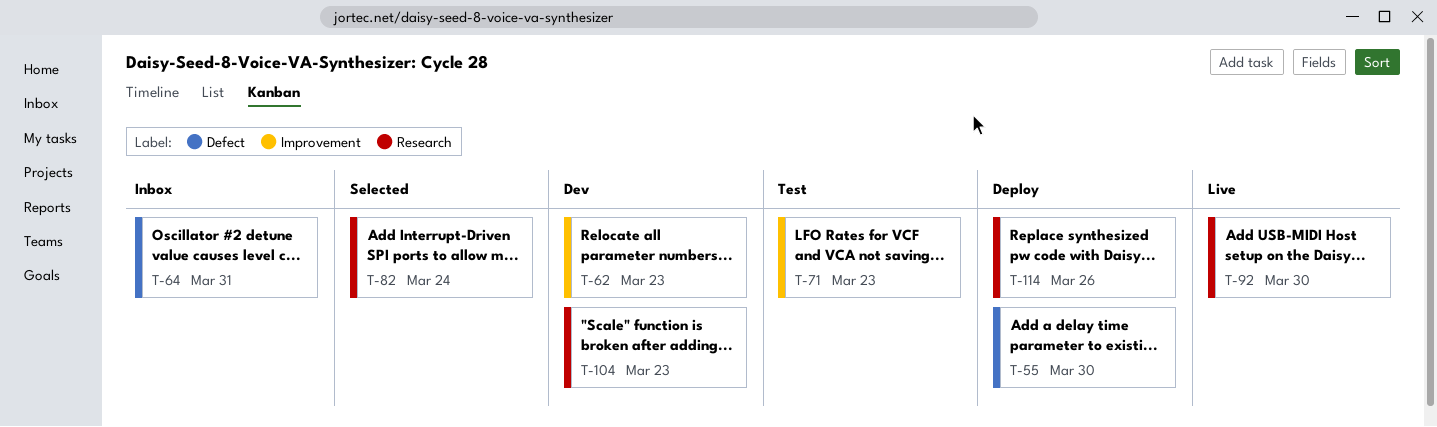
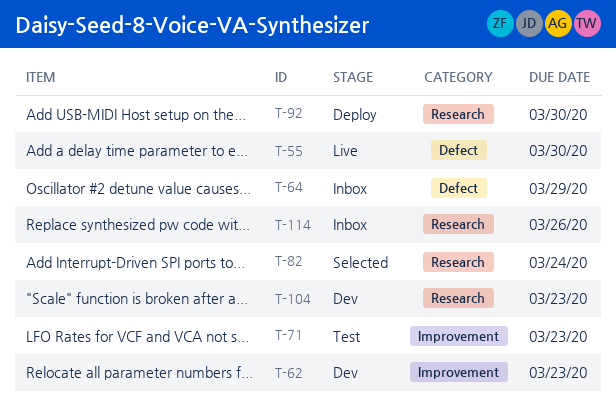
T-55, status: Deploy -> Live
T-64, due: Mar 31 -> Mar 29
T-92, status: Live -> Deploy
T-114, status: Deploy -> Inbox

